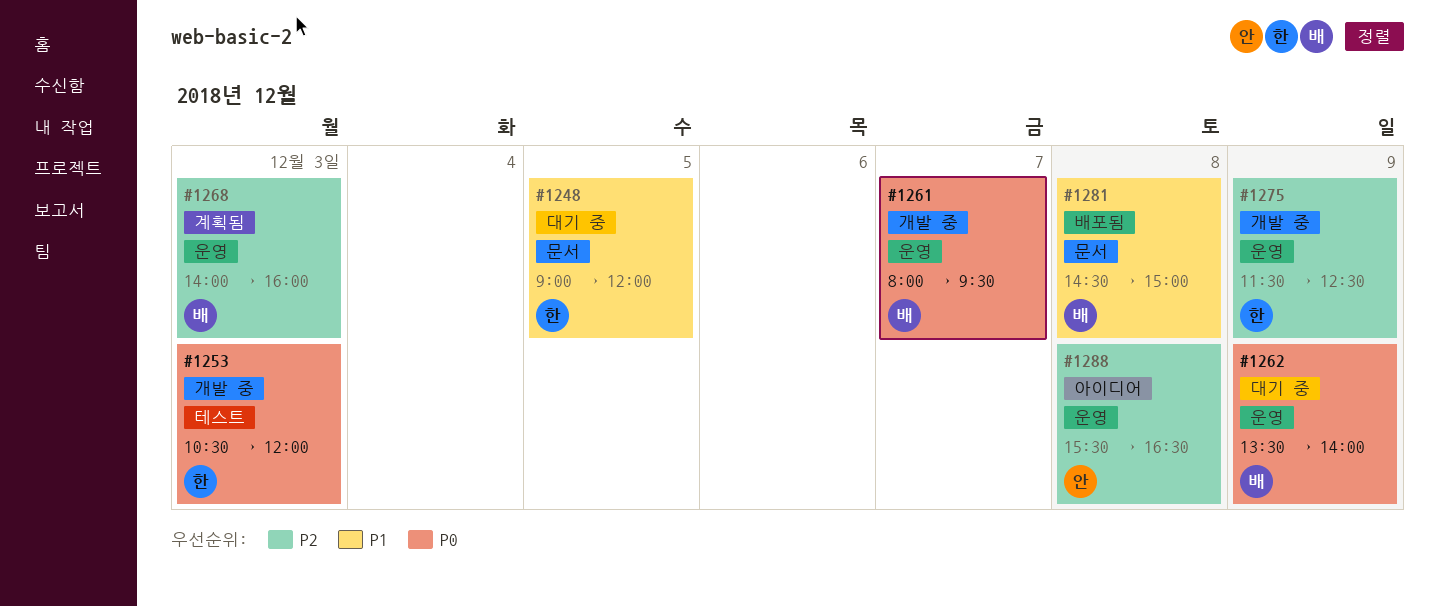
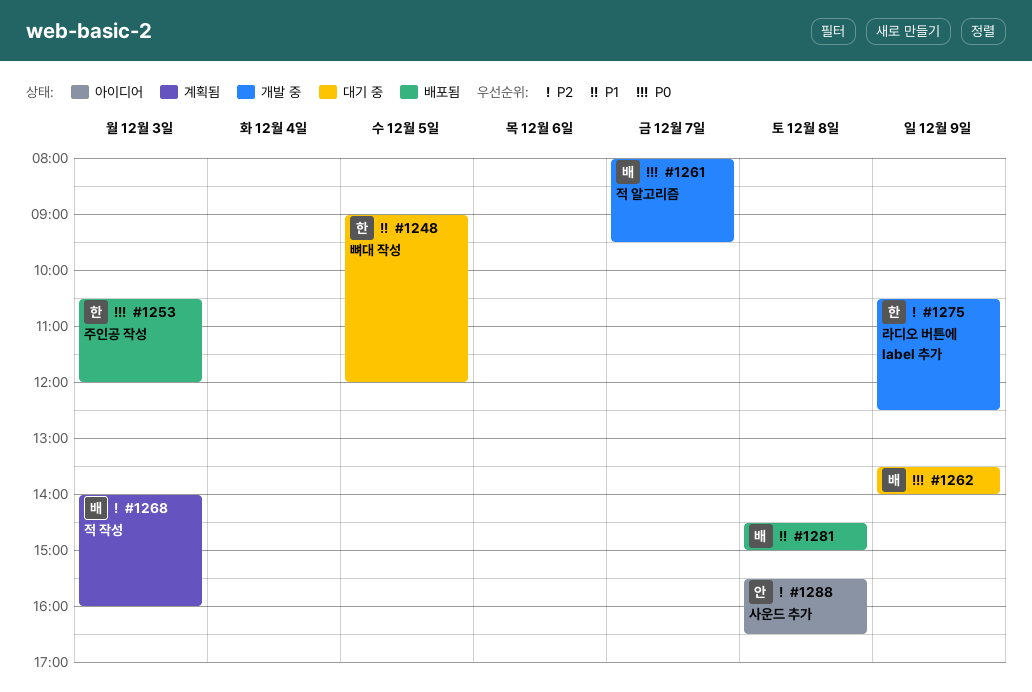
#1253, status: 개발 중 -> 배포됨
#1275, begins: 11:30 -> 10:30

